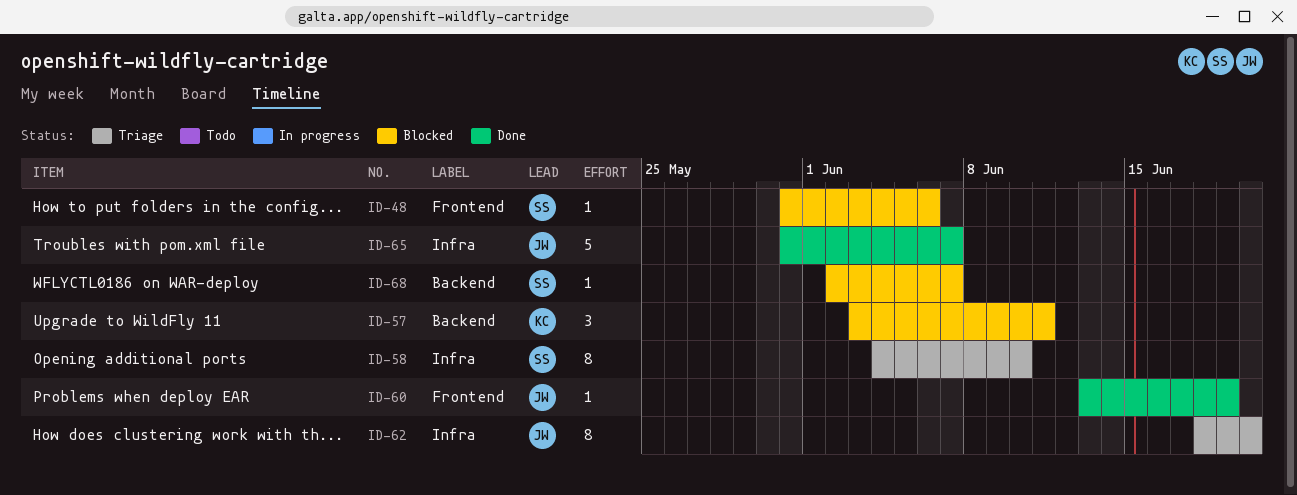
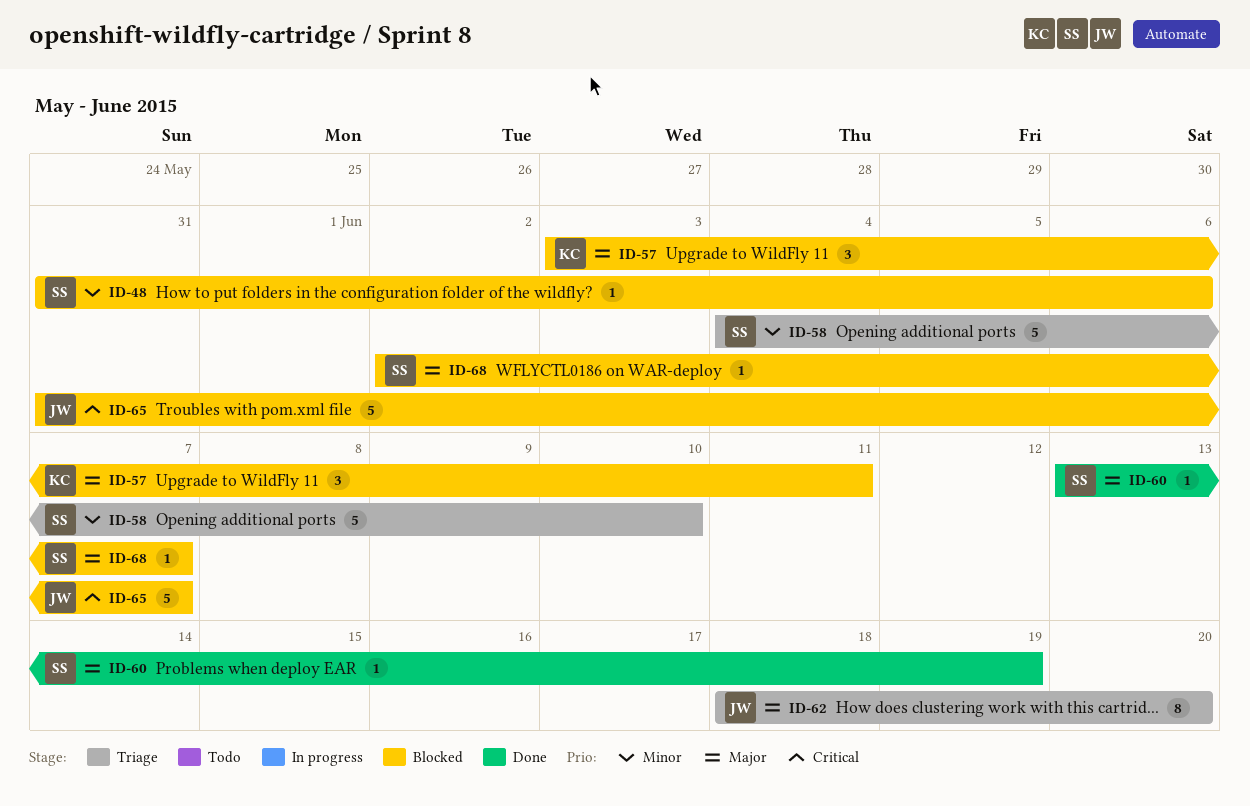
ID-58, estimate: 8 -> 5
ID-60, owner: JW -> SS
ID-65, status: Done -> Blocked

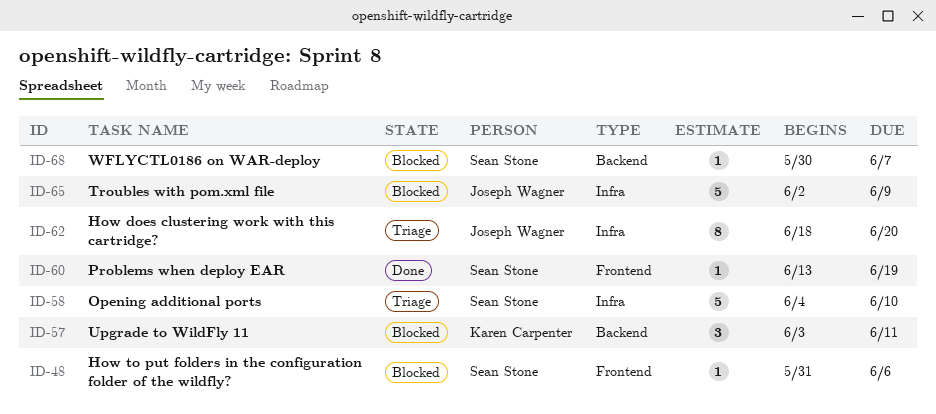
ID-65, start: May 31 -> Jun 2
ID-65, due: Jun 7 -> Jun 9
ID-68, start: Jun 2 -> May 30

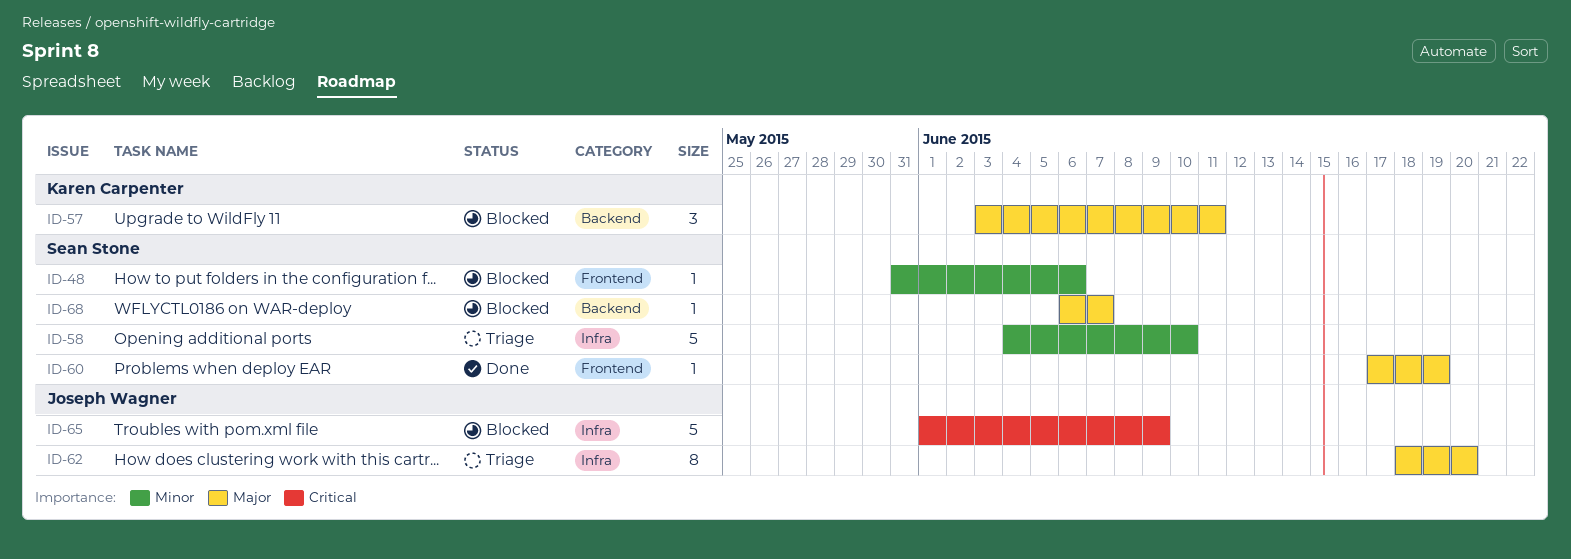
ID-60, start: Jun 13 -> Jun 17
ID-65, start: Jun 2 -> Jun 1
ID-68, start: May 30 -> Jun 6

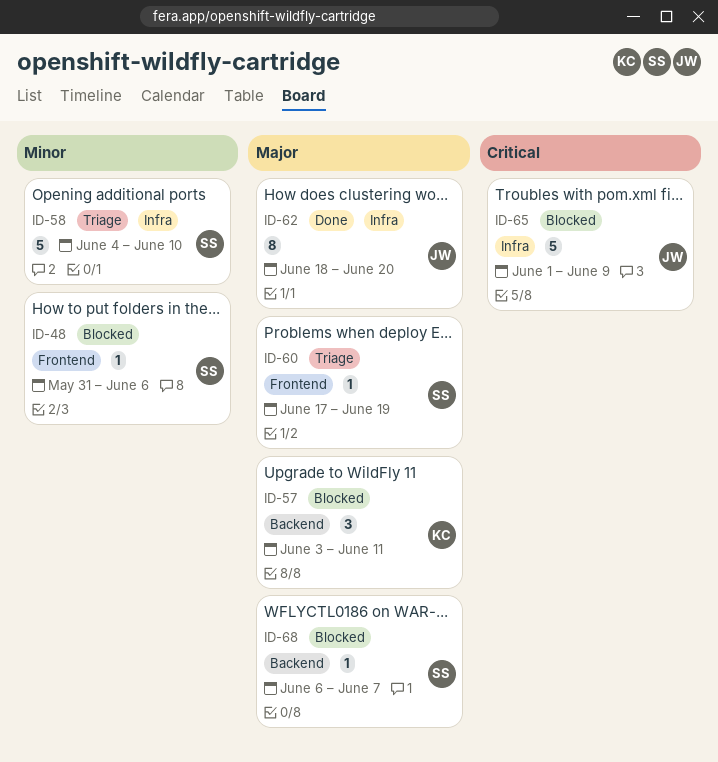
ID-60, status: Done -> Triage
ID-62, status: Triage -> Done

